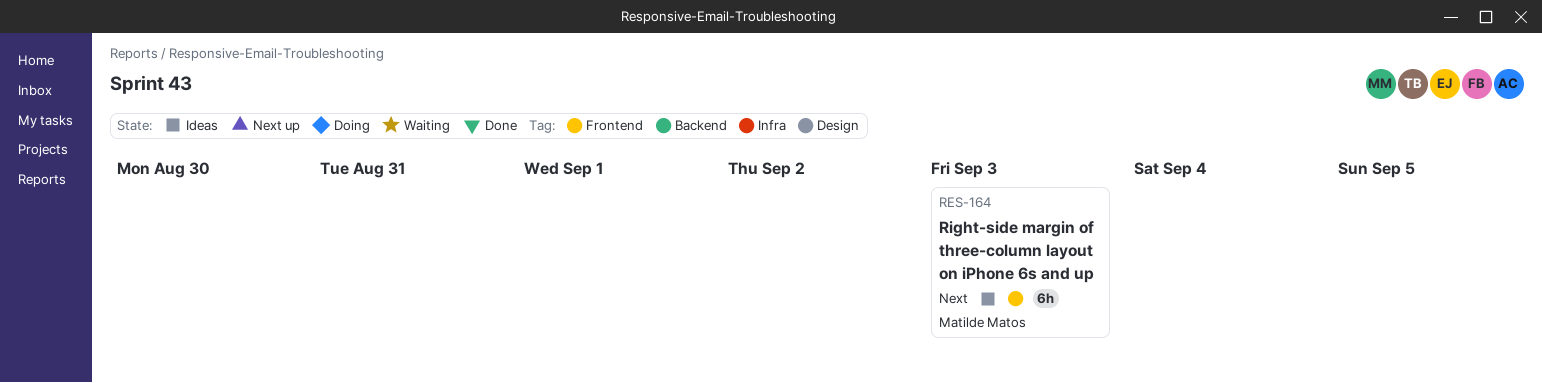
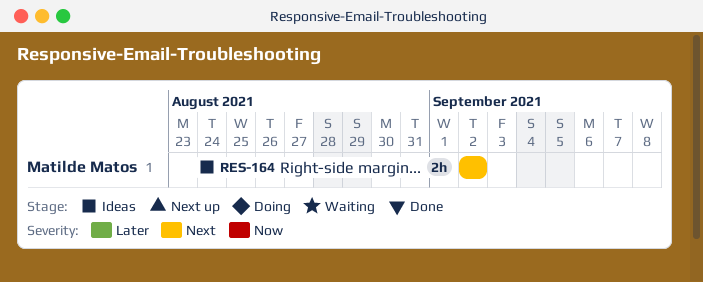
RES-164, estimate: 6h -> 2h
RES-164, due: Sep 3 -> Sep 2

